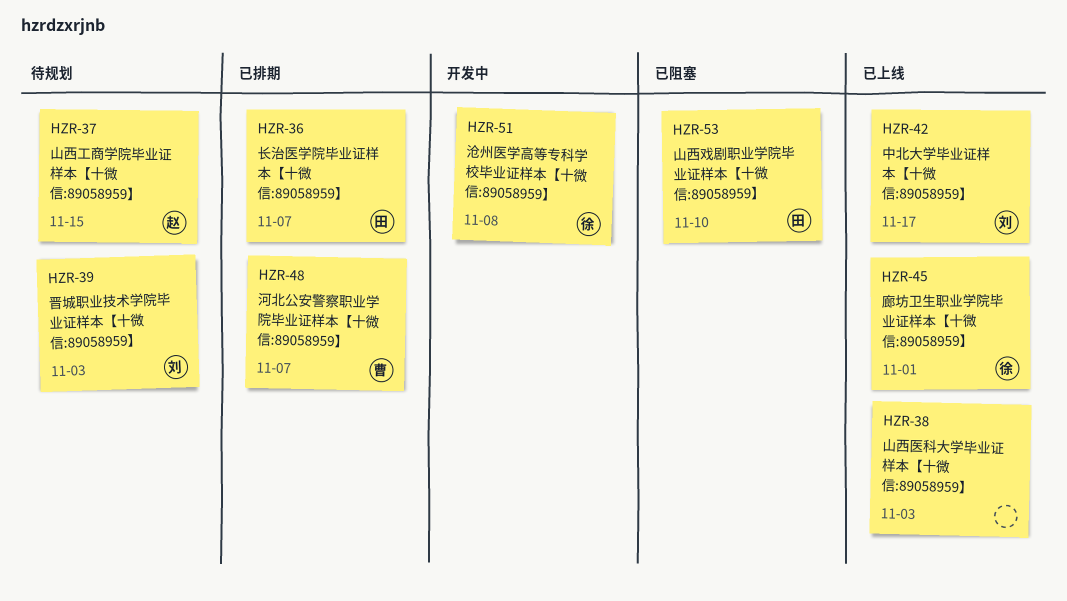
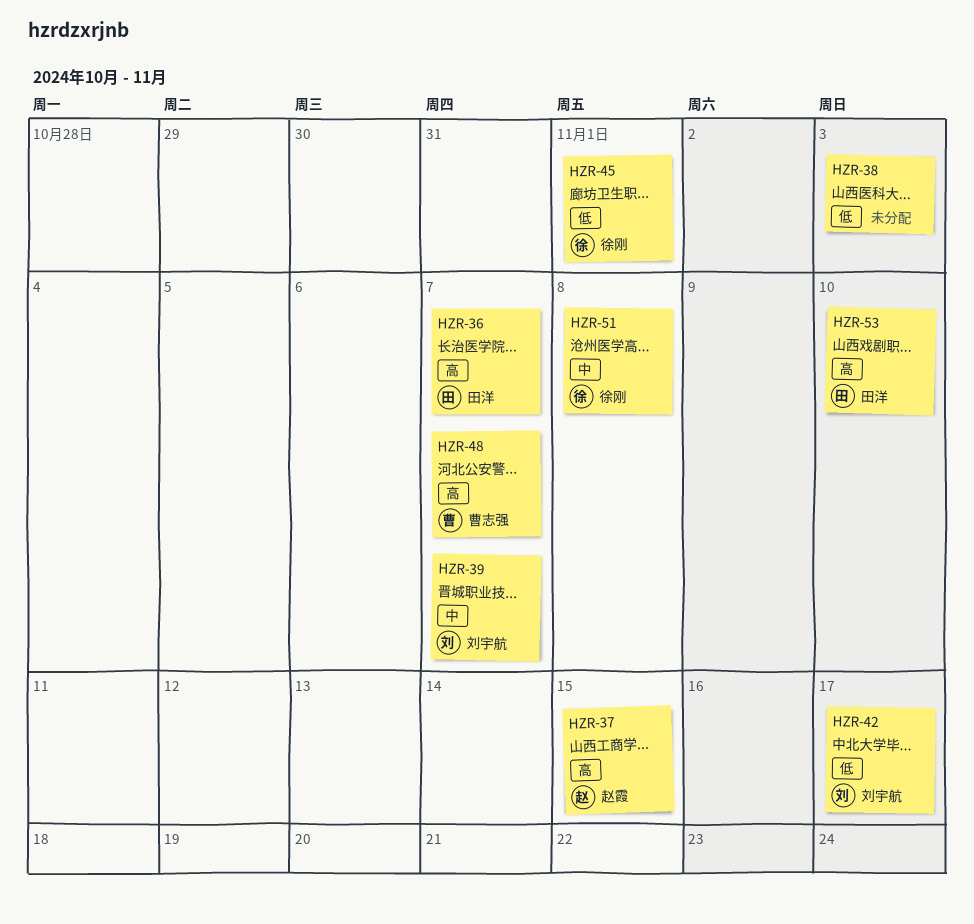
HZR-39, due: Nov 3 -> Nov 7

